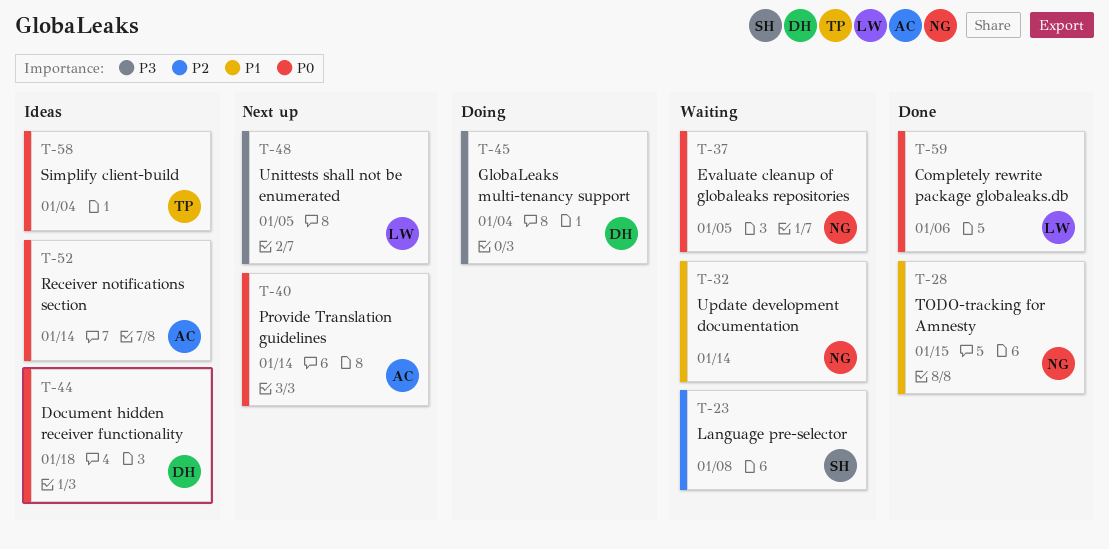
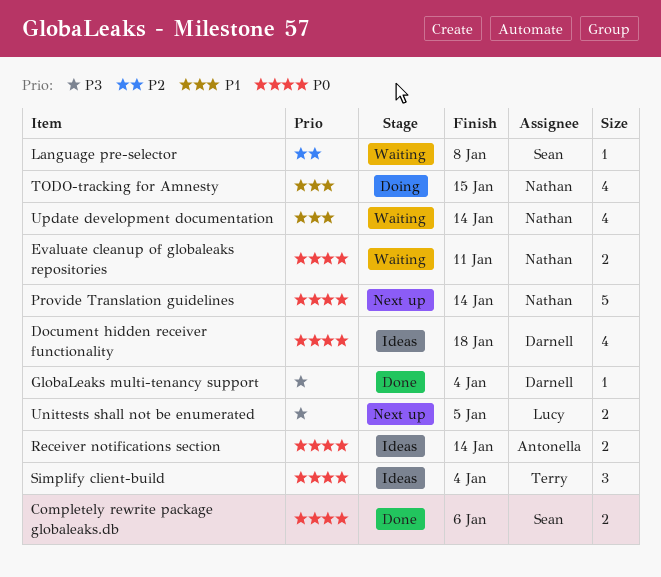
Completely rewrite package globaleaks.db, owner: Lucy -> Sean
Evaluate cleanup of globaleaks repositories, due: Jan 5 -> Jan 11
GlobaLeaks multi-tenancy support, status: Doing -> Done
Provide Translation guidelines, owner: Antonella -> Nathan
TODO-tracking for Amnesty, status: Done -> Doing

